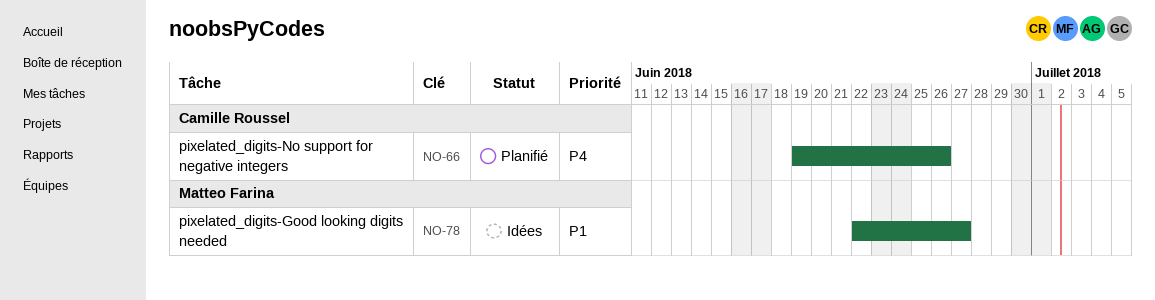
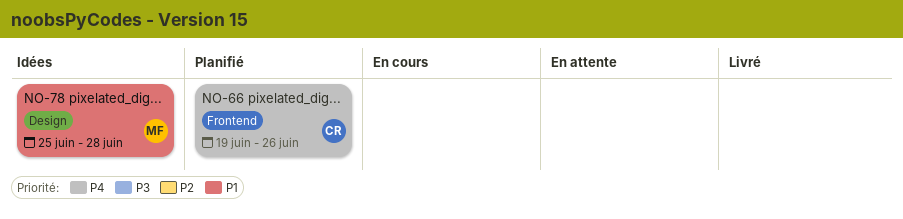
NO-78, start: Jun 22 -> Jun 25
NO-78, due: Jun 27 -> Jun 28

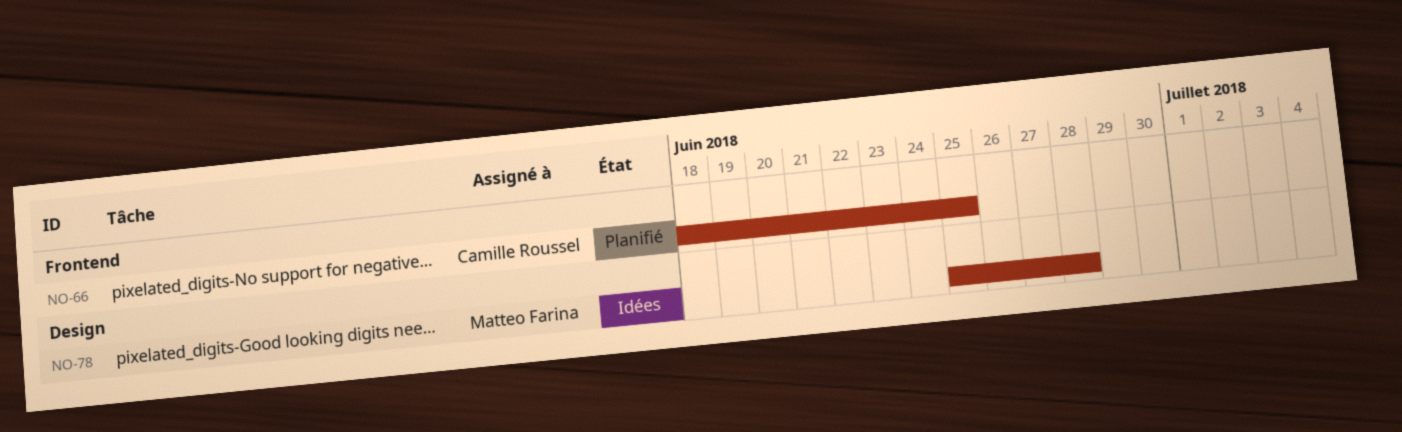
NO-66, start: Jun 19 -> Jun 18
NO-66, due: Jun 26 -> Jun 25

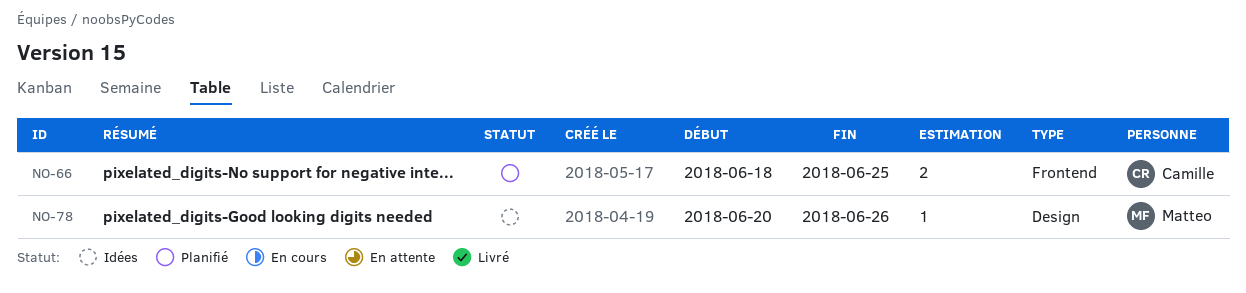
NO-78, start: Jun 25 -> Jun 20
NO-78, due: Jun 28 -> Jun 26

